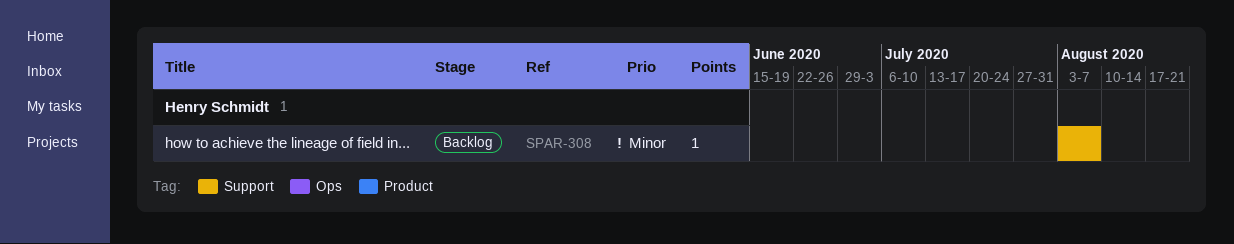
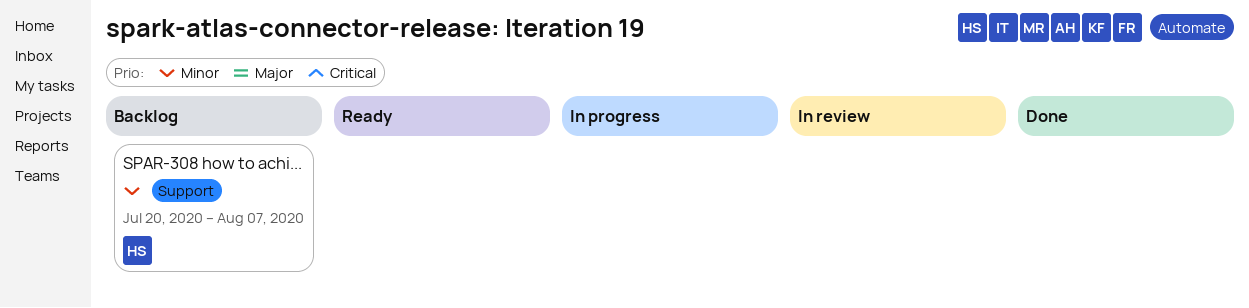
SPAR-308, start: Aug 3 -> Jul 20

